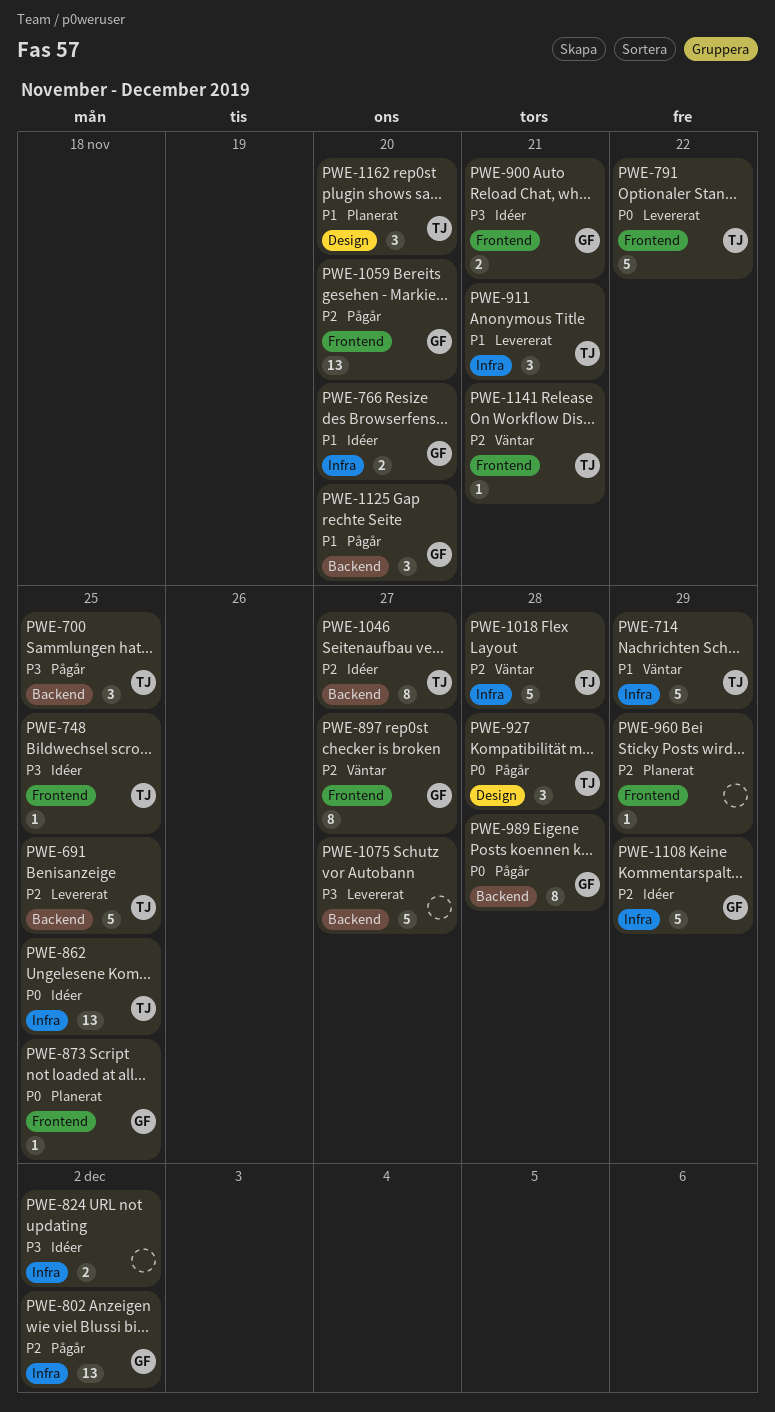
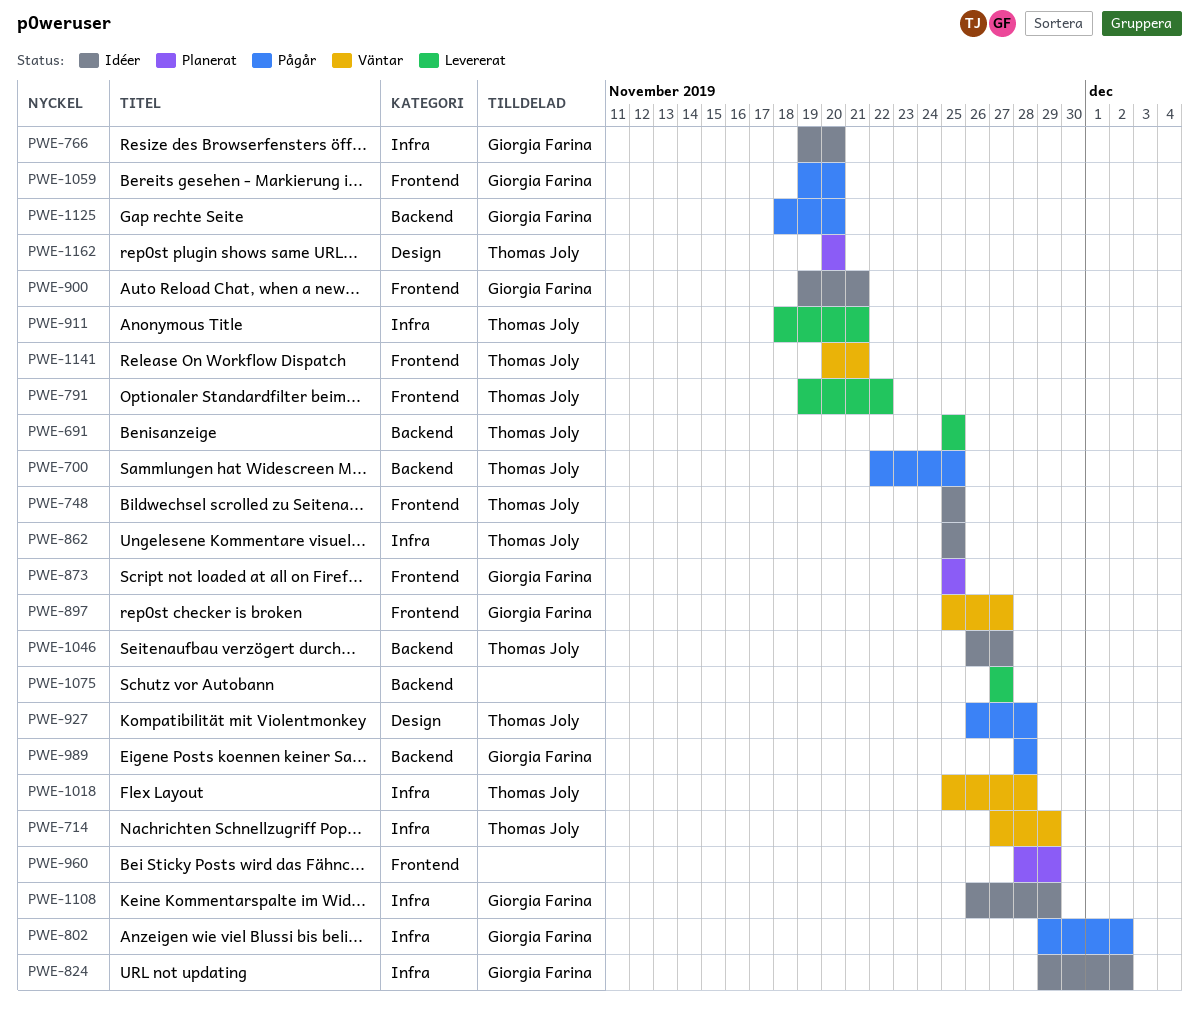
PWE-824, owner: none -> Giorgia Farina

